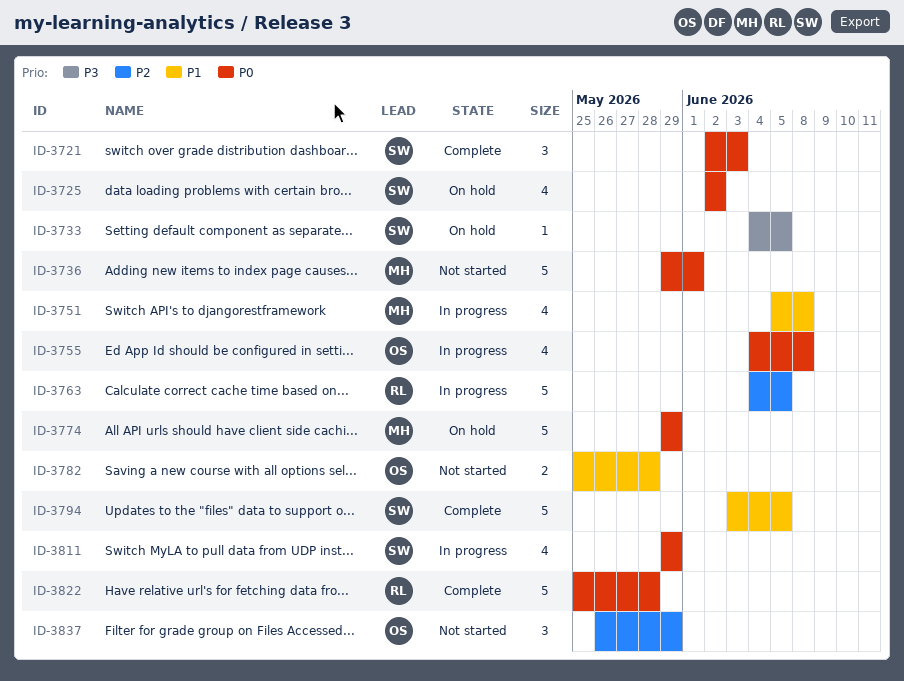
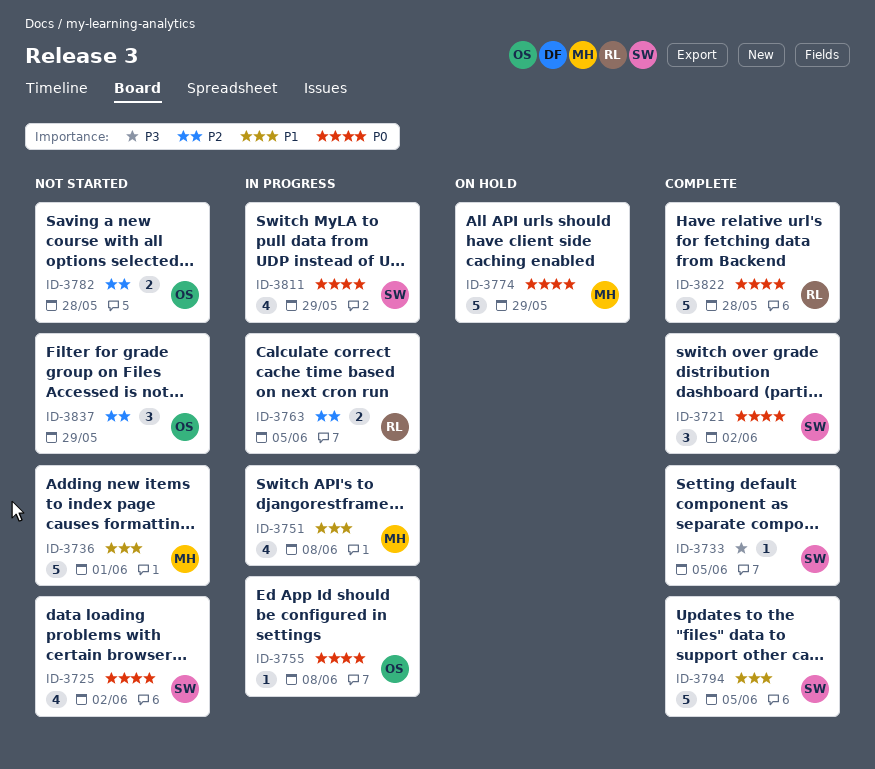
ID-3721, due: Jun 3 -> Jun 2
ID-3725, status: On hold -> Not started
ID-3733, status: On hold -> Complete
ID-3736, priority: P0 -> P1
ID-3755, estimate: 4 -> 1
ID-3763, estimate: 5 -> 2
ID-3782, priority: P1 -> P2

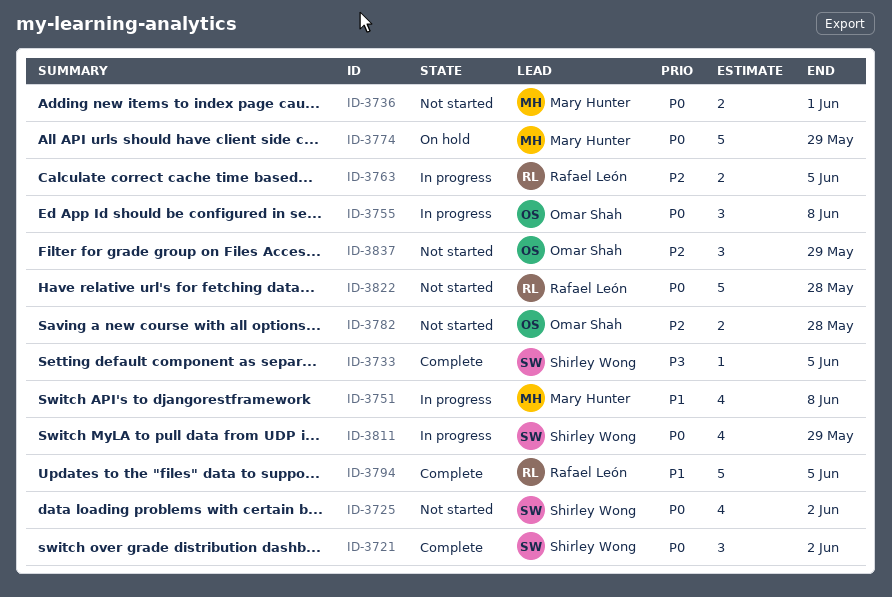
ID-3736, priority: P1 -> P0
ID-3736, estimate: 5 -> 2
ID-3755, estimate: 1 -> 3
ID-3794, owner: Shirley Wong -> Rafael León
ID-3822, status: Complete -> Not started

